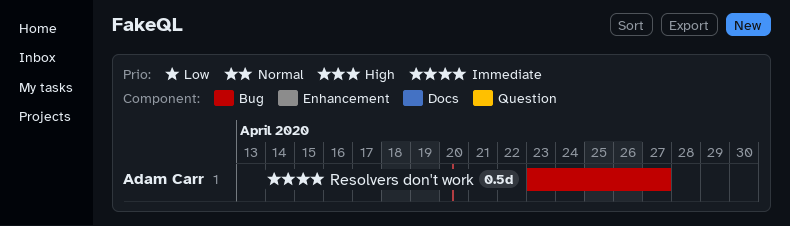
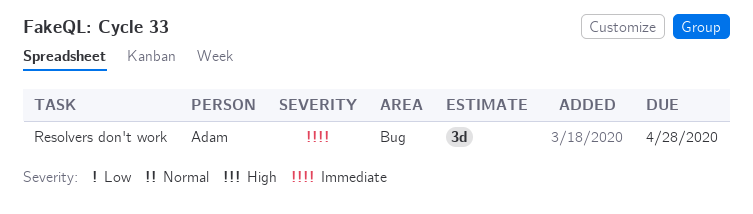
Resolvers don't work, estimate: 0.5d -> 3d
Resolvers don't work, due: Apr 27 -> Apr 28

